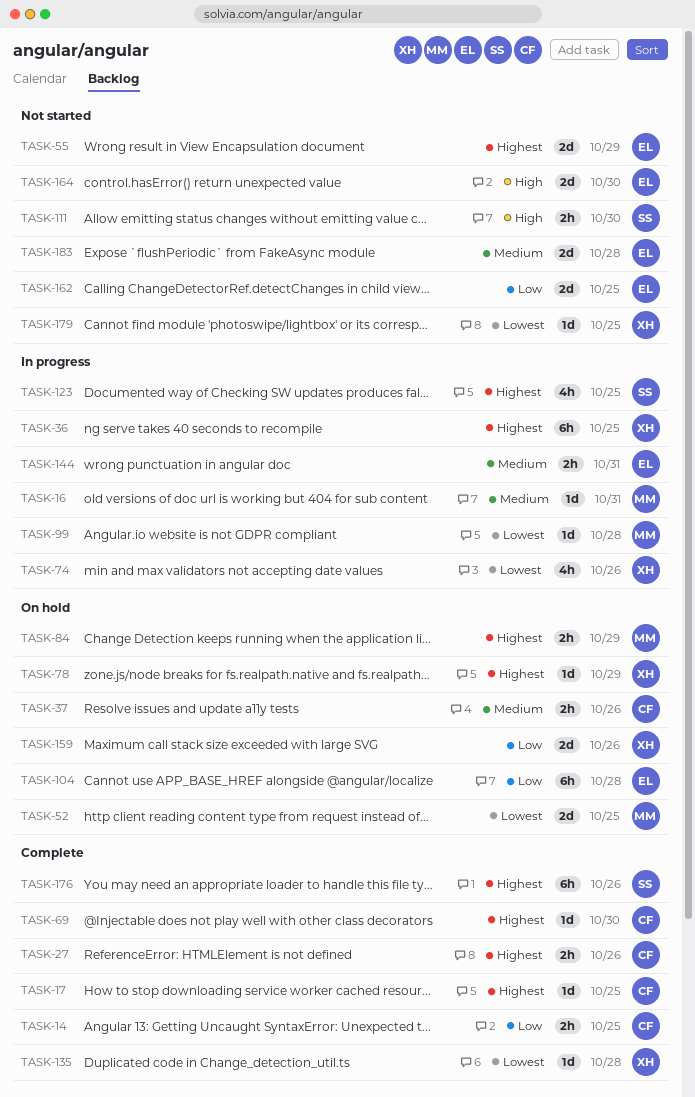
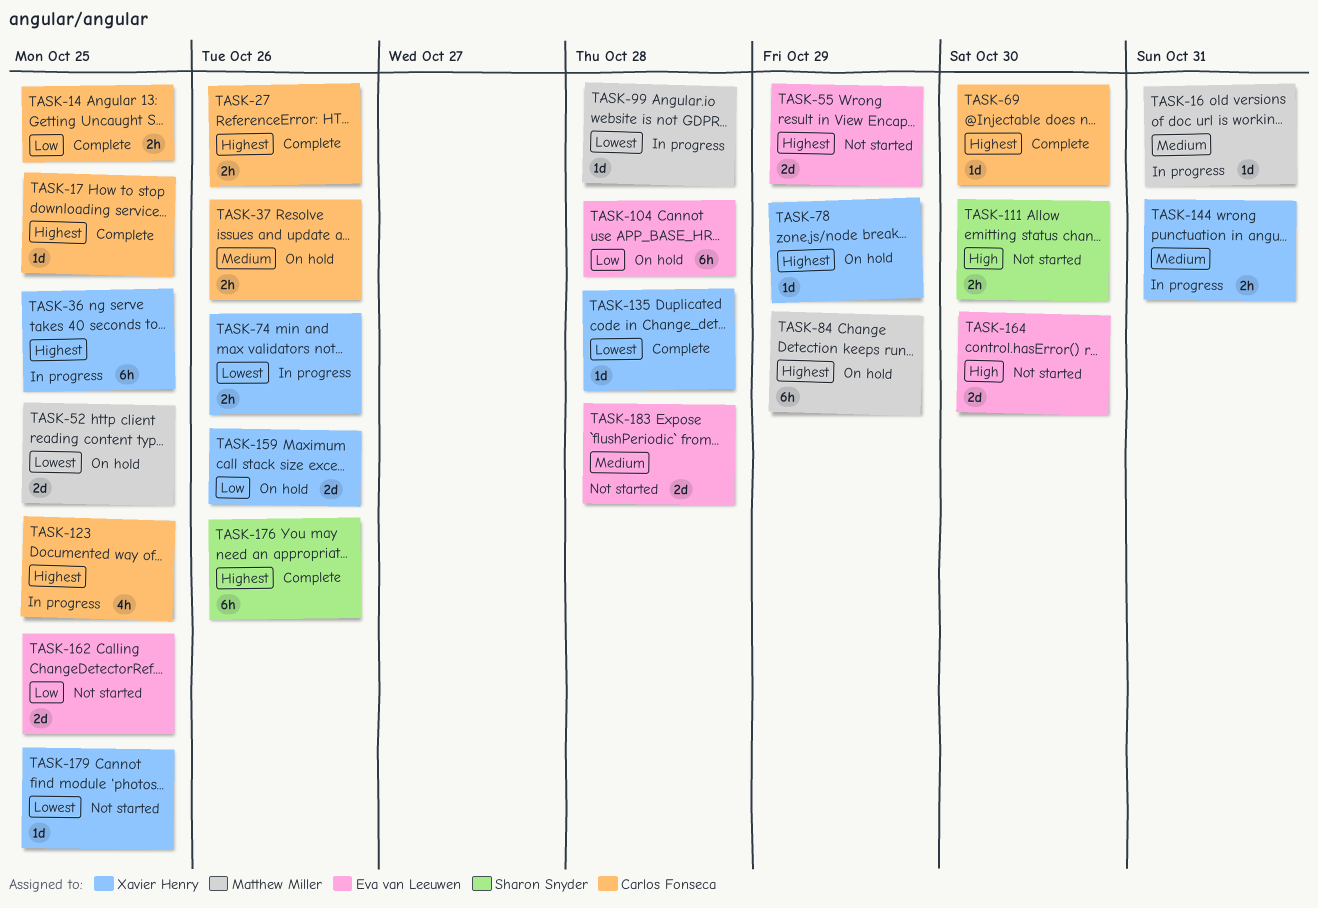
TASK-74, estimate: 4h -> 2h
TASK-84, estimate: 2h -> 6h
TASK-123, owner: Sharon Snyder -> Carlos Fonseca
TASK-144, owner: Eva van Leeuwen -> Xavier Henry

